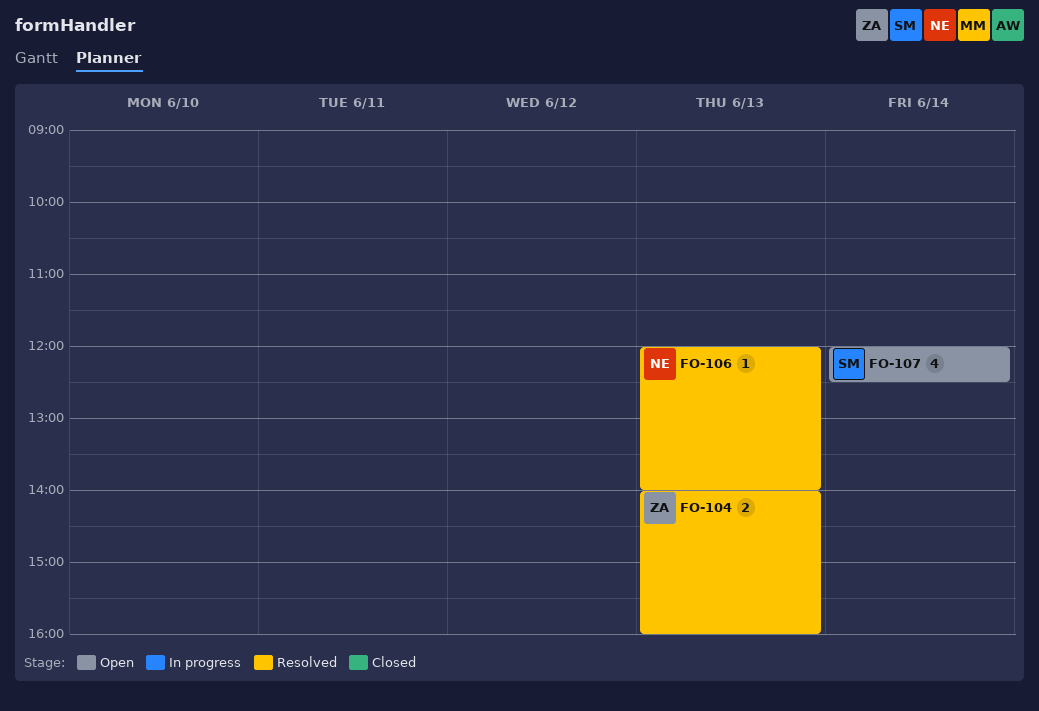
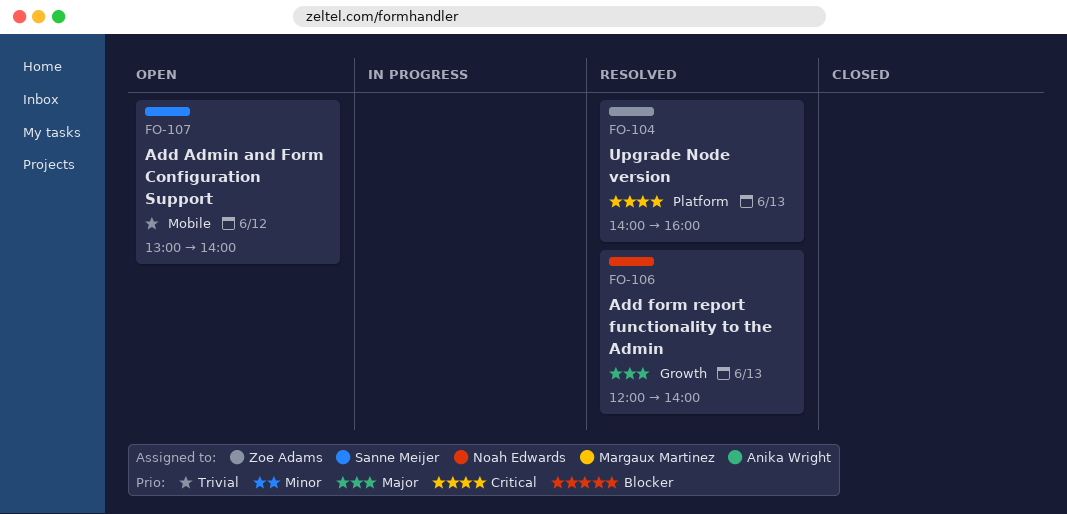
FO-107, day: Jun 14 -> Jun 12
FO-107, begins: 12:00 -> 13:00
FO-107, ends: 12:30 -> 14:00

